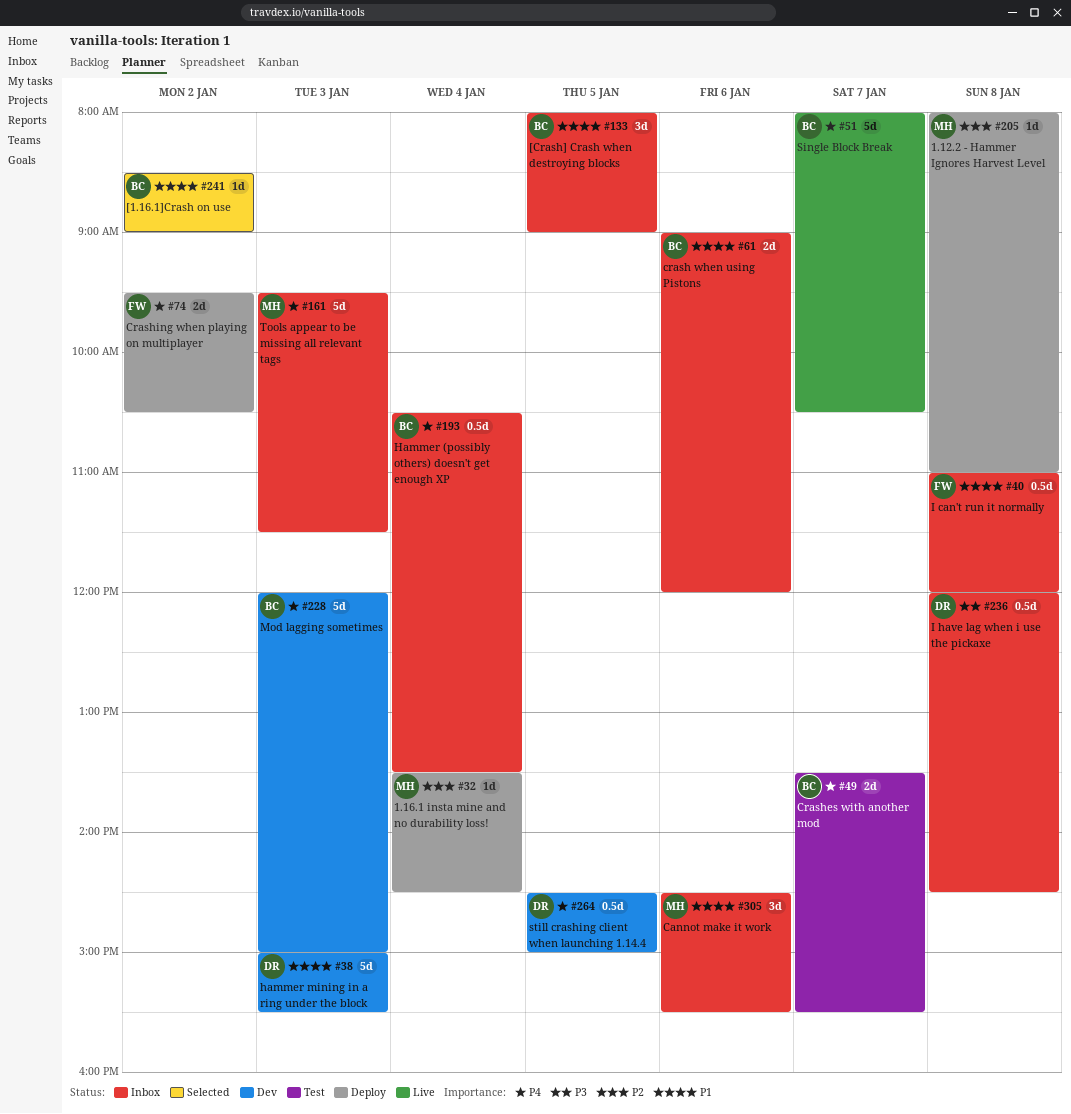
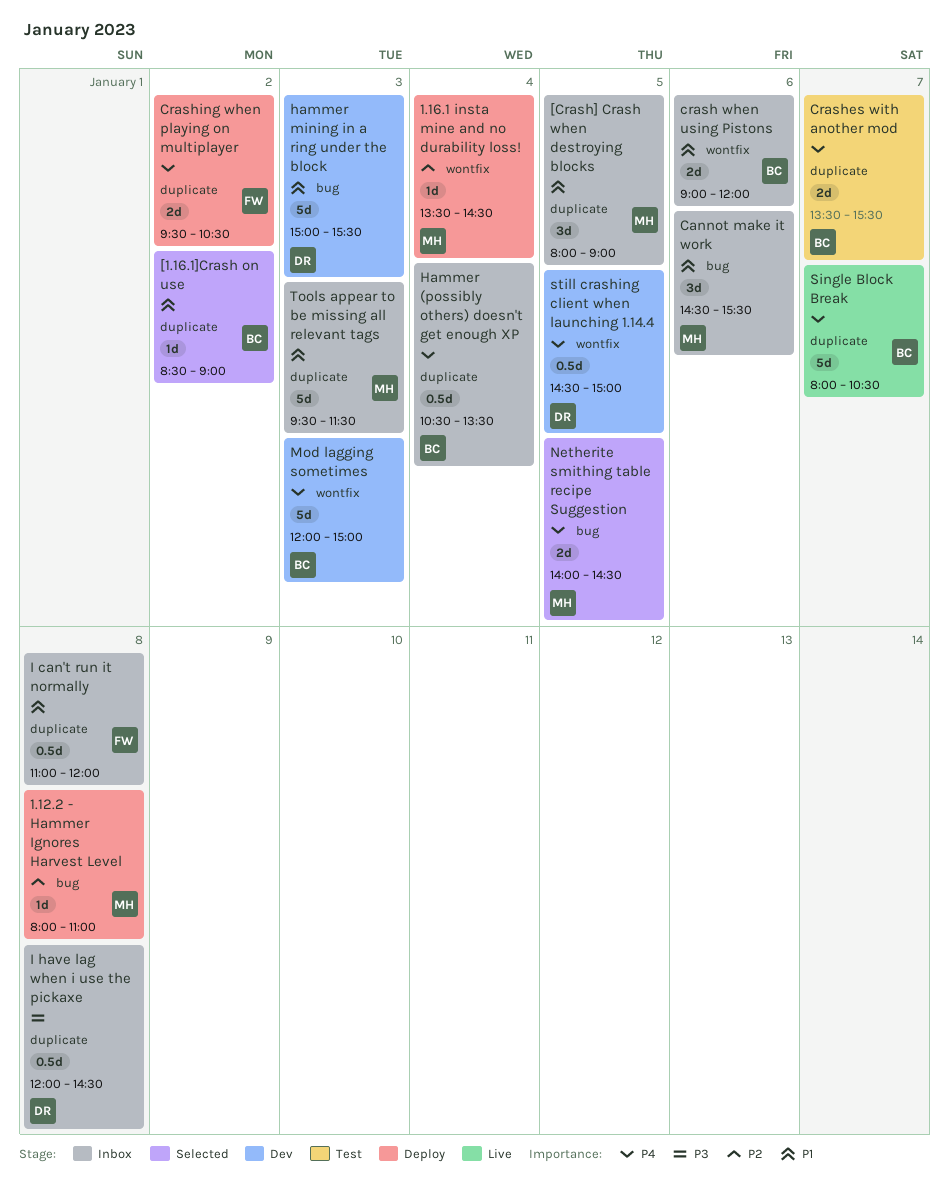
[Crash] Crash when destroying blocks, owner: BC -> MH
Netherite smithing table recipe Suggestion: none -> present
Tools appear to be missing all relevant tags, priority: P4 -> P1

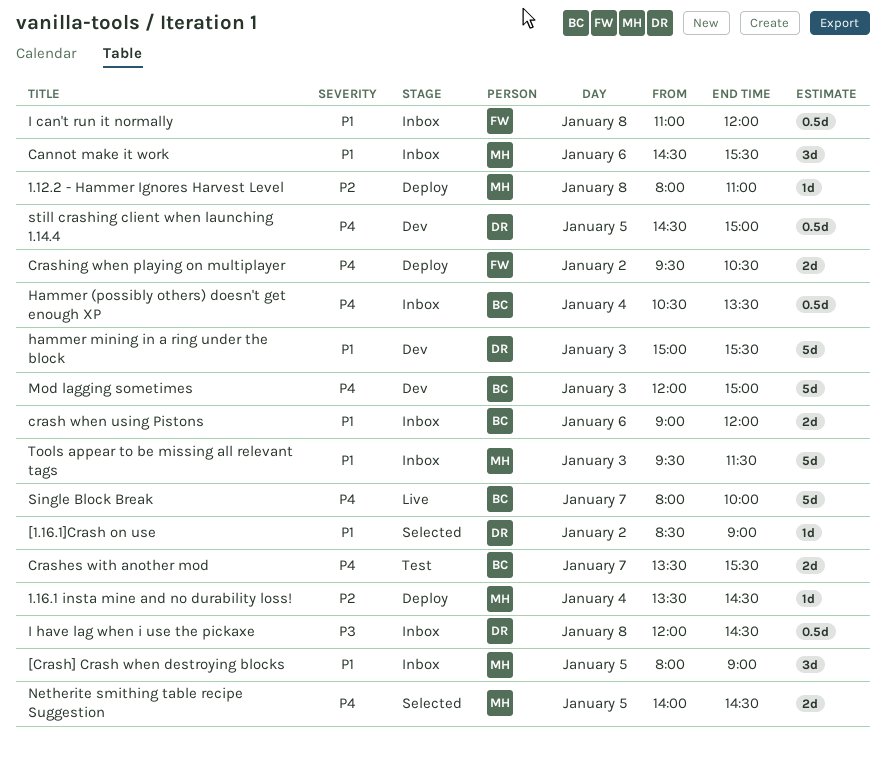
[1.16.1]Crash on use, owner: BC -> DR
Single Block Break, ends: 10:30 -> 10:00

